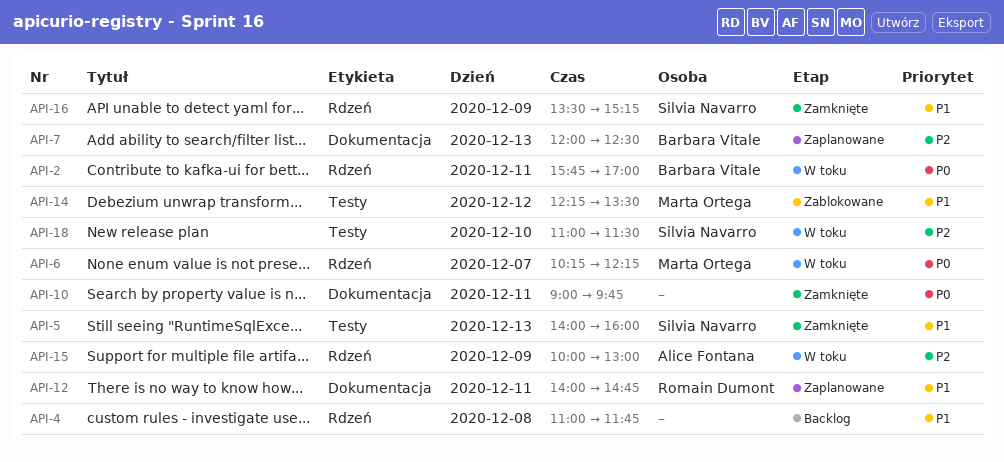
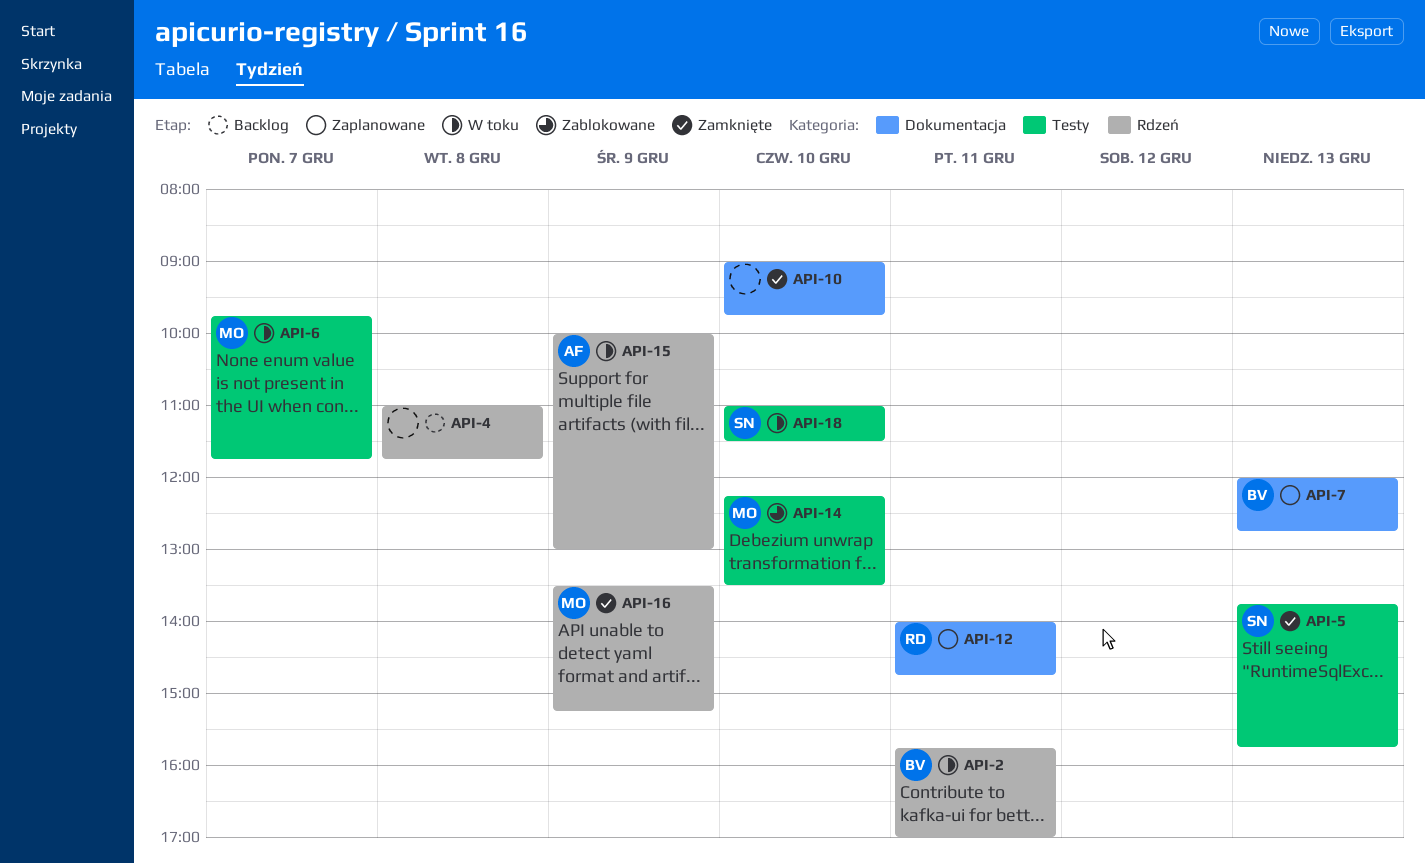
API-5, begins: 14:00 -> 13:45
API-5, ends: 16:00 -> 15:45
API-6, label: Rdzeń -> Testy
API-6, begins: 10:15 -> 09:45
API-6, ends: 12:15 -> 11:45
API-7, ends: 12:30 -> 12:45
API-10, day: Dec 11 -> Dec 10
API-14, day: Dec 12 -> Dec 10
API-16, owner: Silvia Navarro -> Marta Ortega

